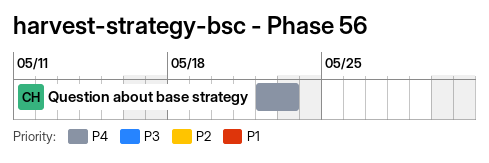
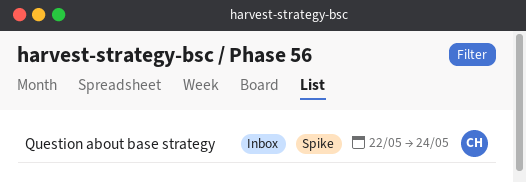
Question about base strategy, due: May 23 -> May 24

